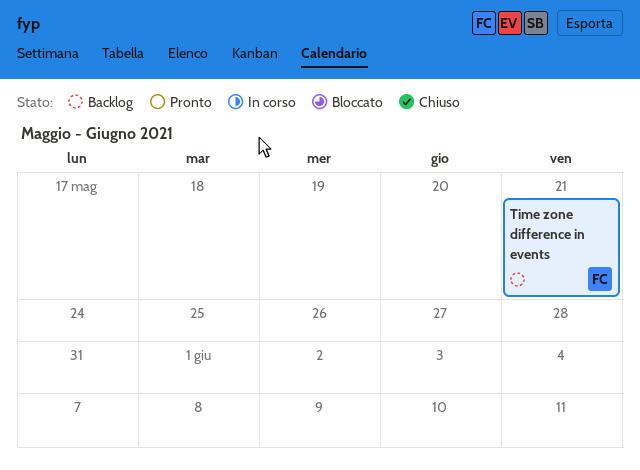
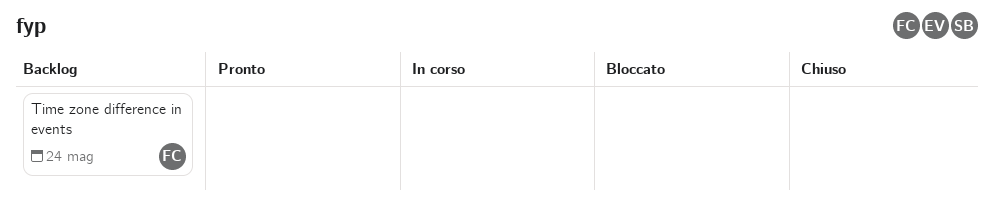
Time zone difference in events, due: May 21 -> May 24

